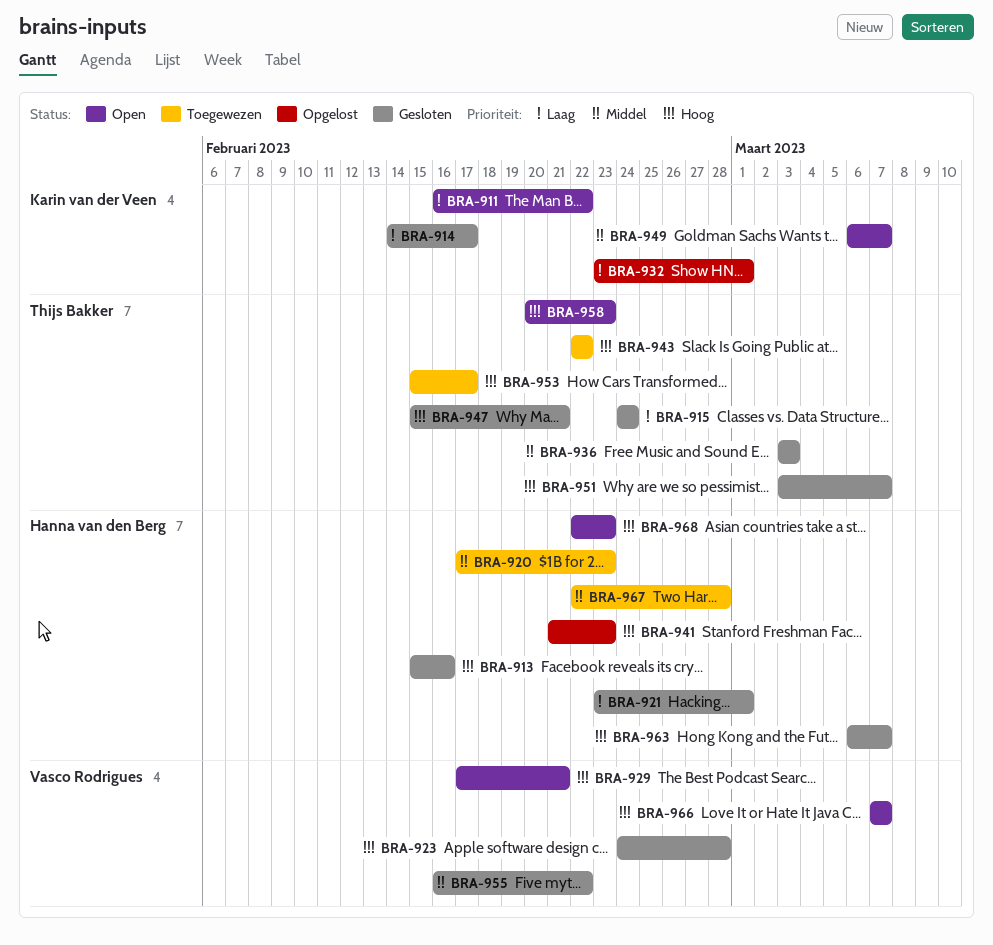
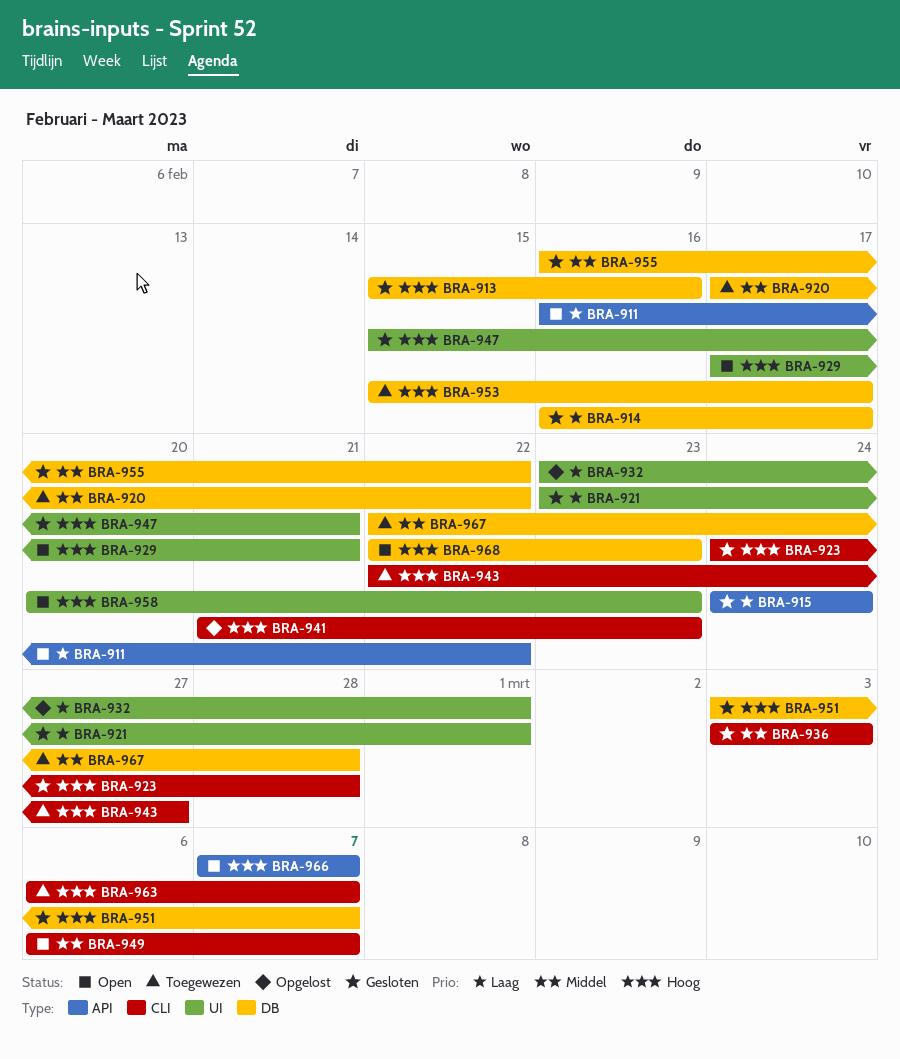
BRA-914, start: Feb 14 -> Feb 16
BRA-920, due: Feb 23 -> Feb 22
BRA-943, due: Feb 22 -> Feb 27
BRA-963, status: Gesloten -> Toegewezen

